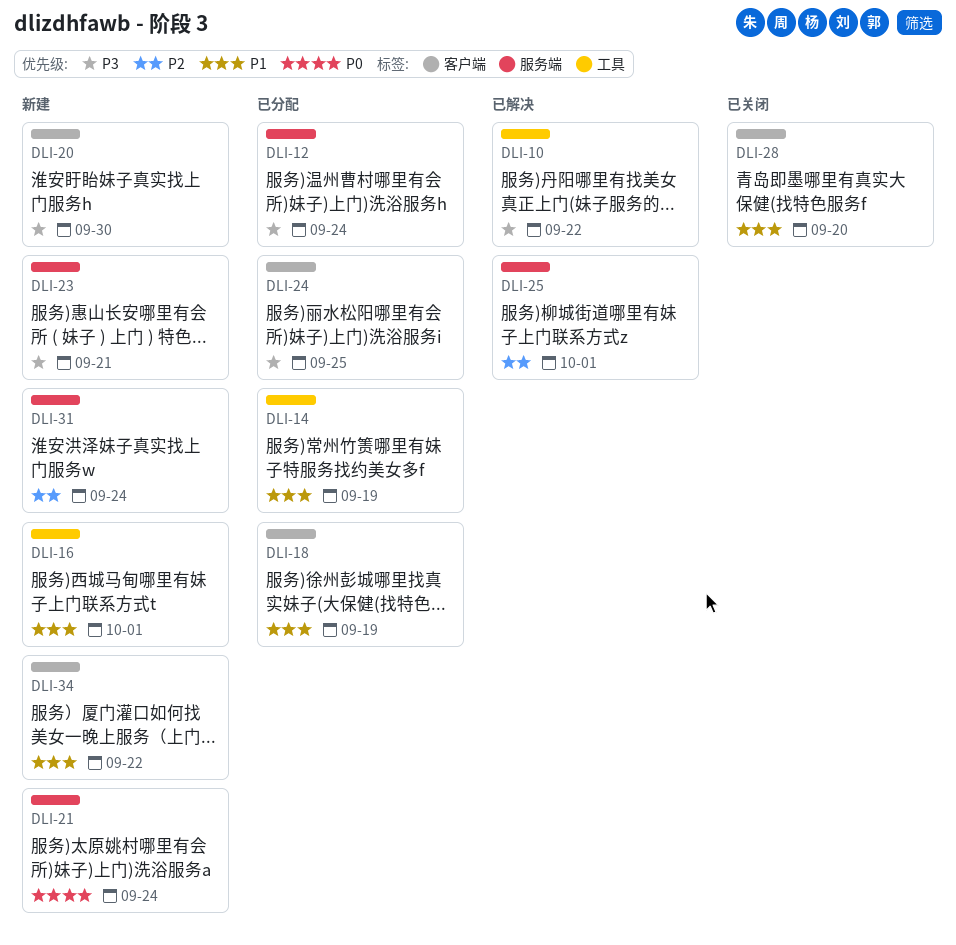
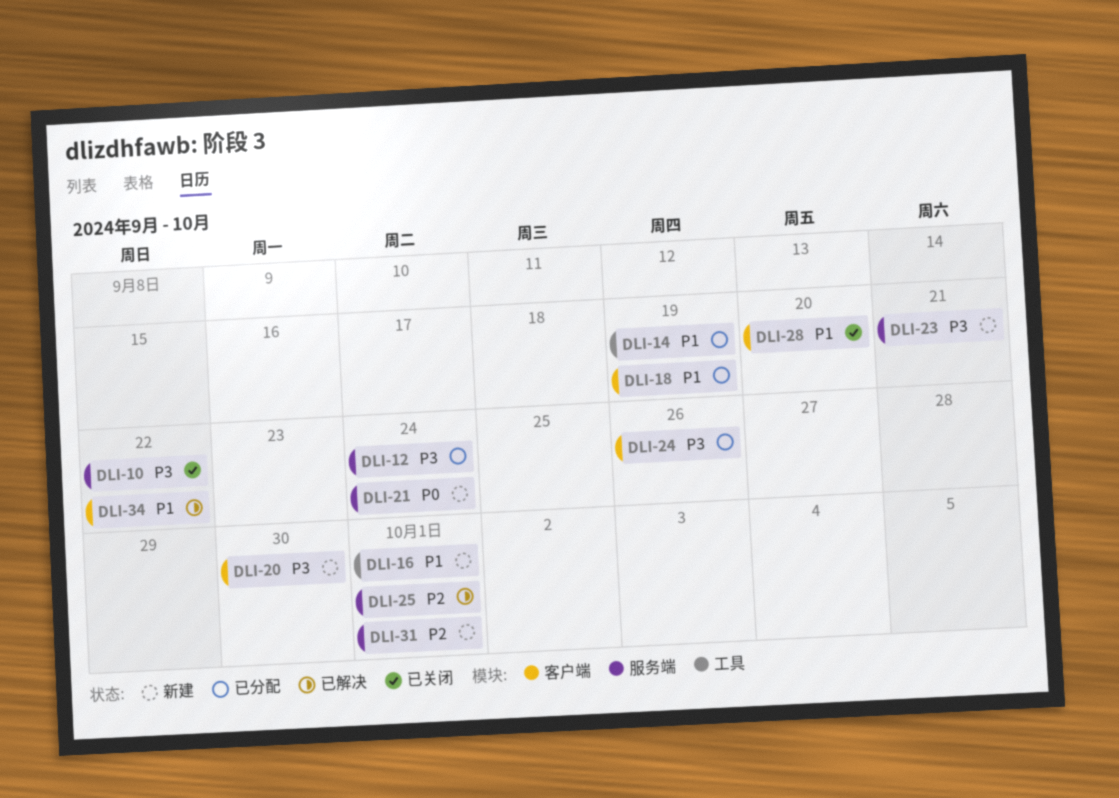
DLI-10, status: 已解决 -> 已关闭
DLI-10, label: 工具 -> 服务端
DLI-24, due: Sep 25 -> Sep 26
DLI-31, due: Sep 24 -> Oct 1
DLI-34, status: 新建 -> 已解决

